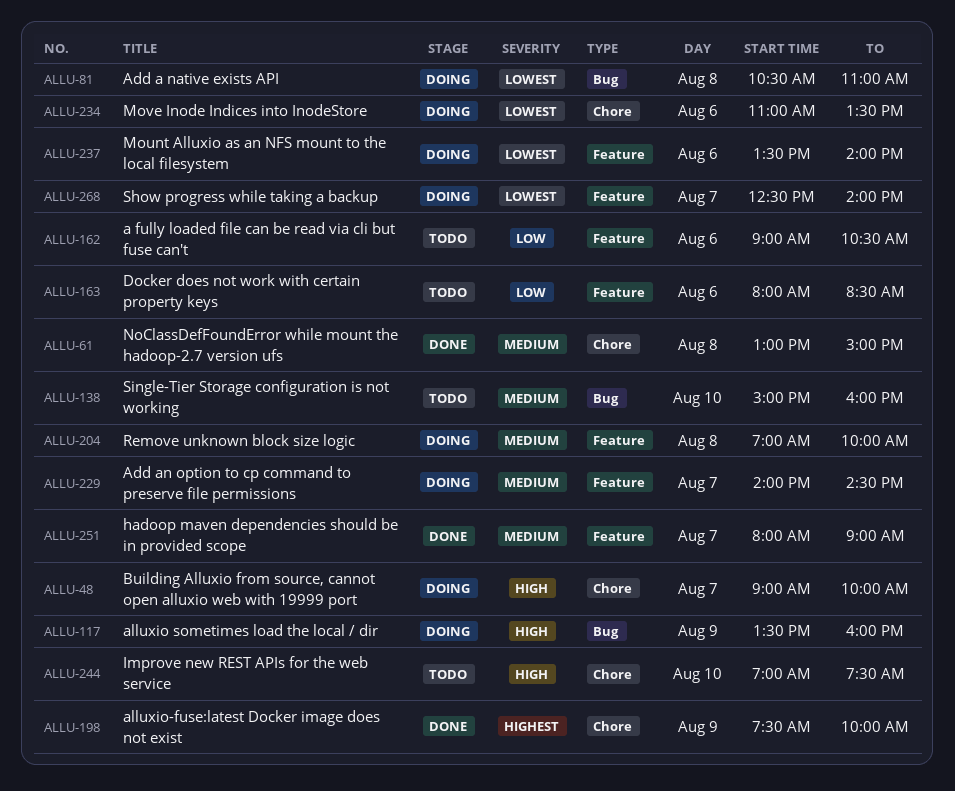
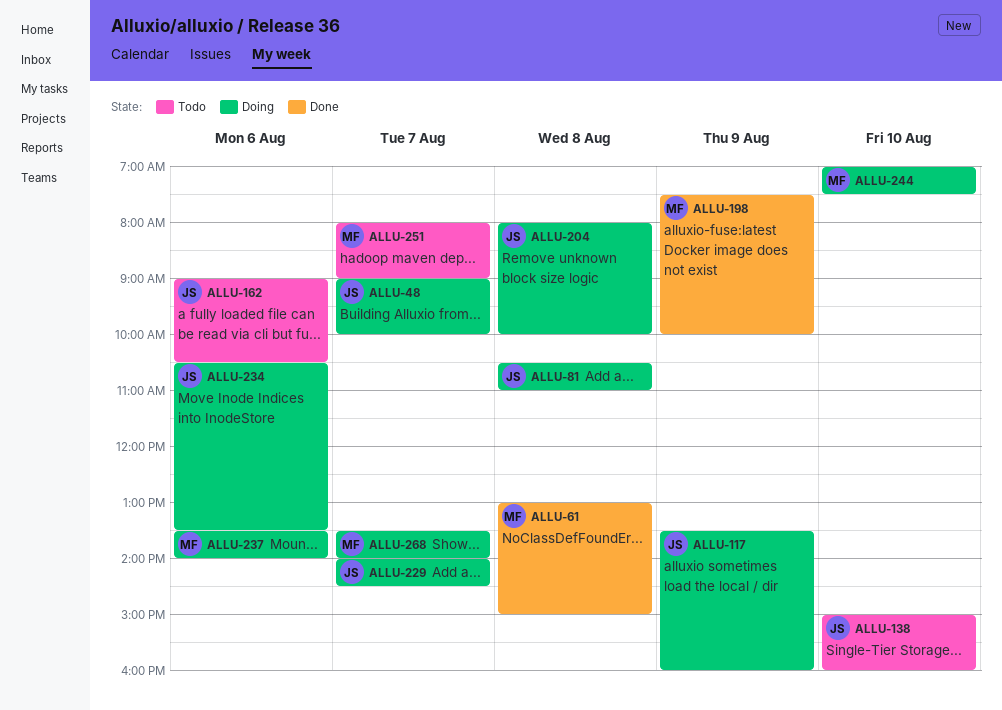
ALLU-163: present -> none
ALLU-204, begins: 07:00 -> 08:00
ALLU-234, begins: 11:00 -> 10:30
ALLU-244, status: Todo -> Doing
ALLU-251, status: Done -> Todo
ALLU-268, begins: 12:30 -> 13:30

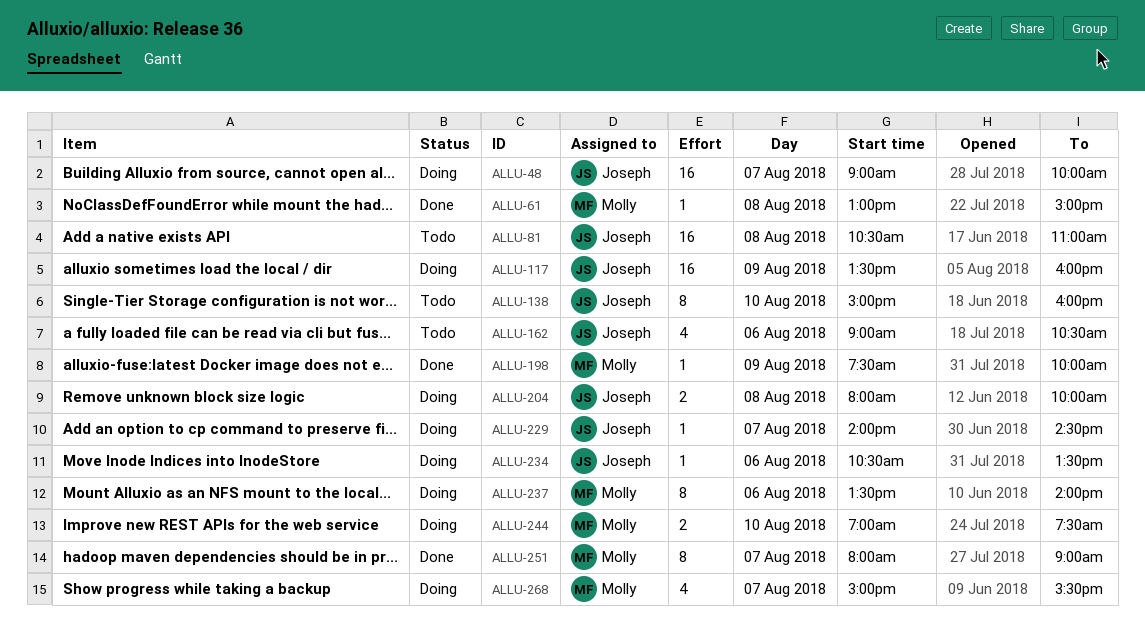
ALLU-81, status: Doing -> Todo
ALLU-251, status: Todo -> Done
ALLU-268, begins: 13:30 -> 15:00
ALLU-268, ends: 14:00 -> 15:30

